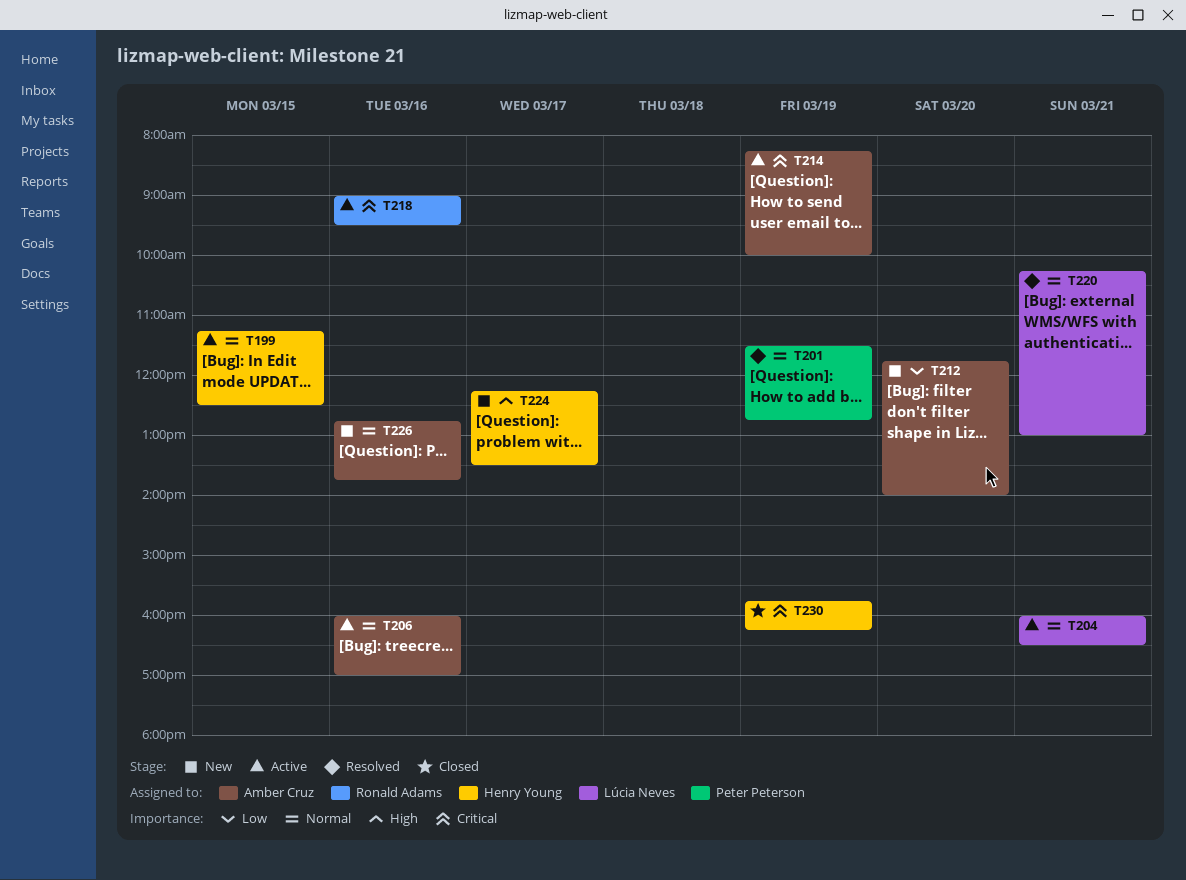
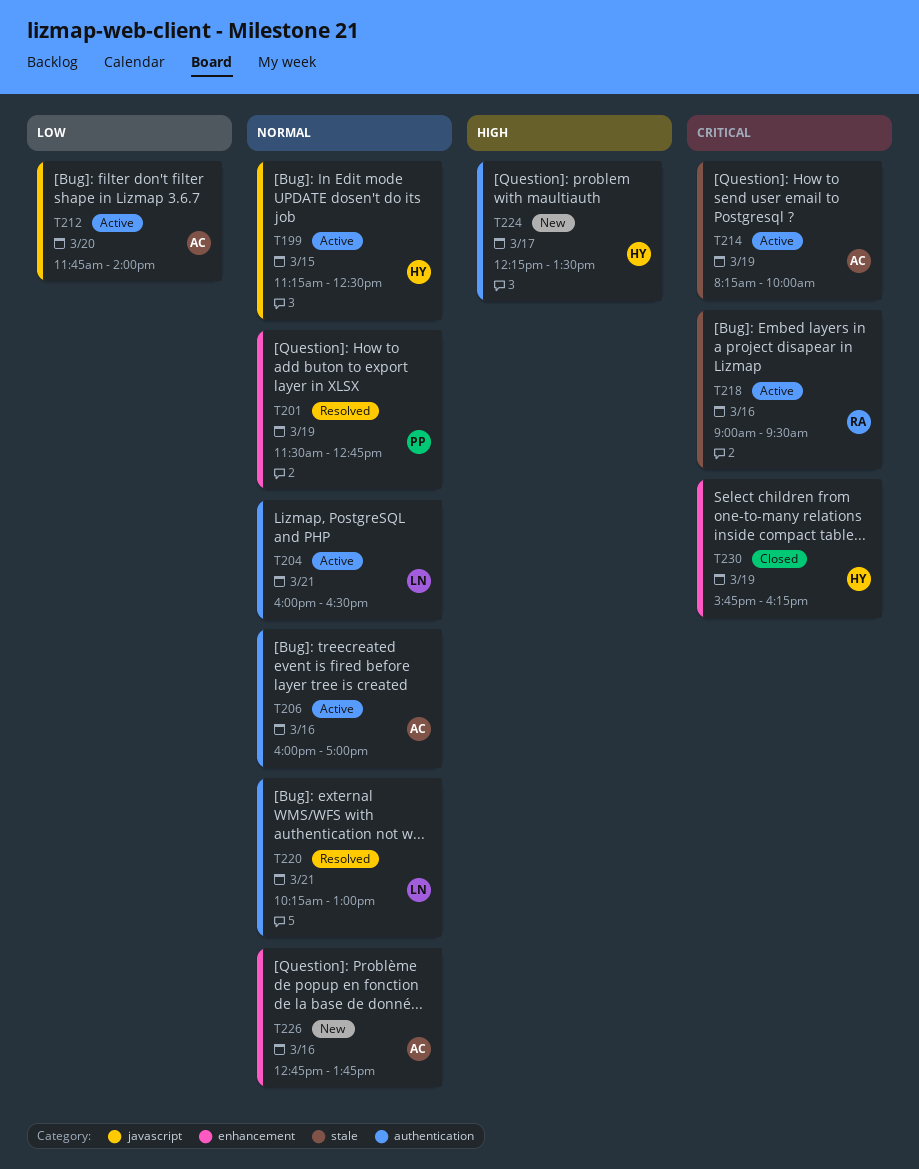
T212, status: New -> Active

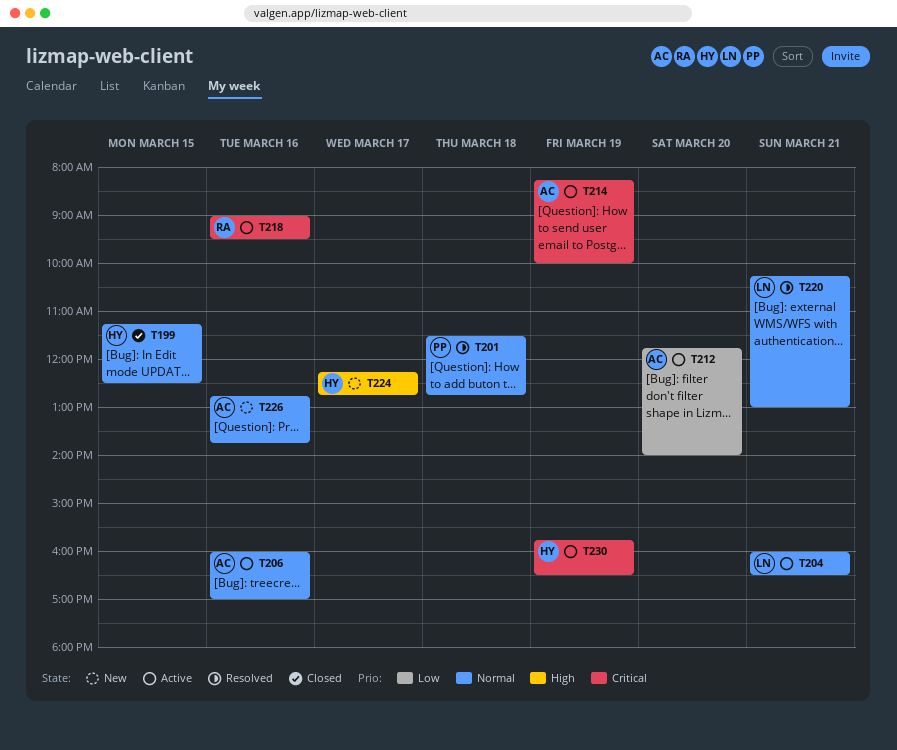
T199, status: Active -> Closed
T201, day: Mar 19 -> Mar 18
T224, ends: 13:30 -> 12:45
T230, status: Closed -> Active
T230, ends: 16:15 -> 16:30

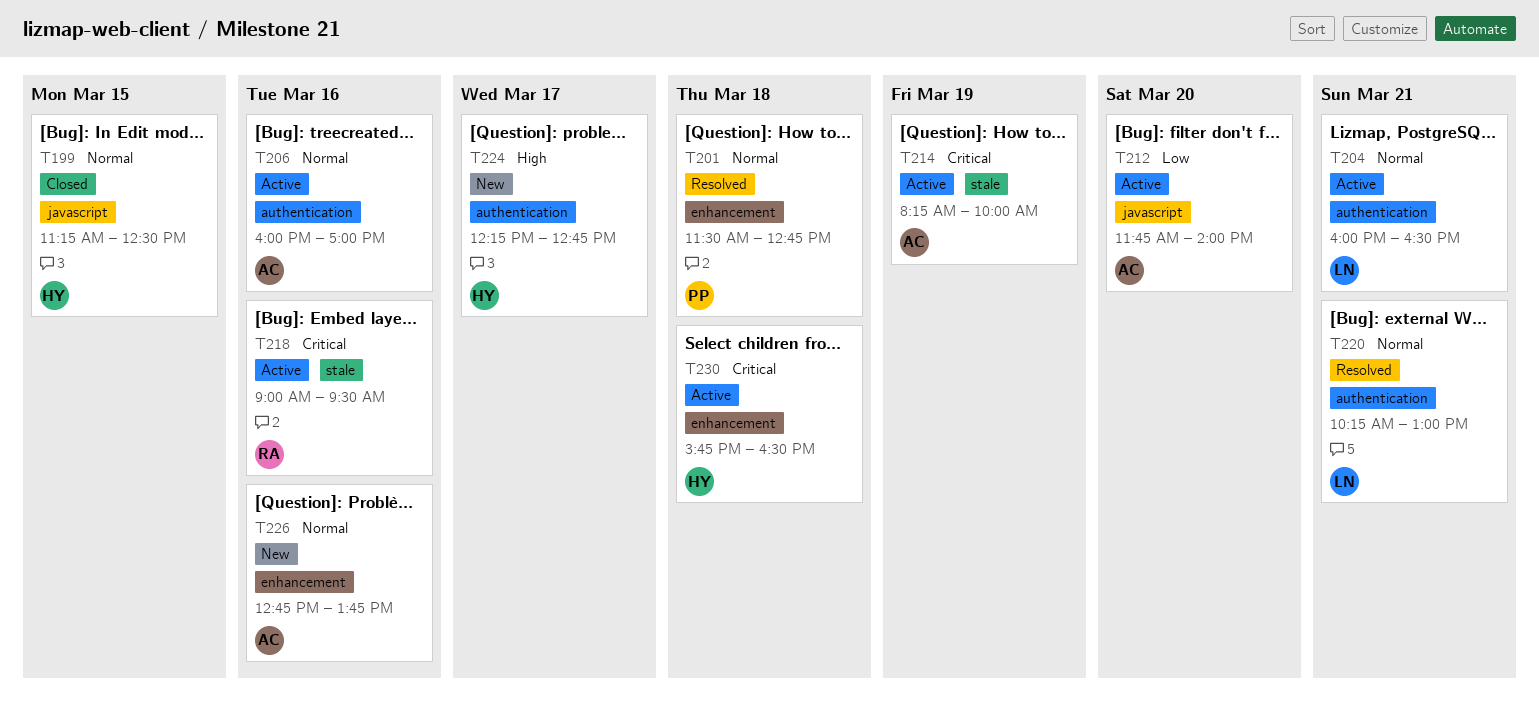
T230, day: Mar 19 -> Mar 18

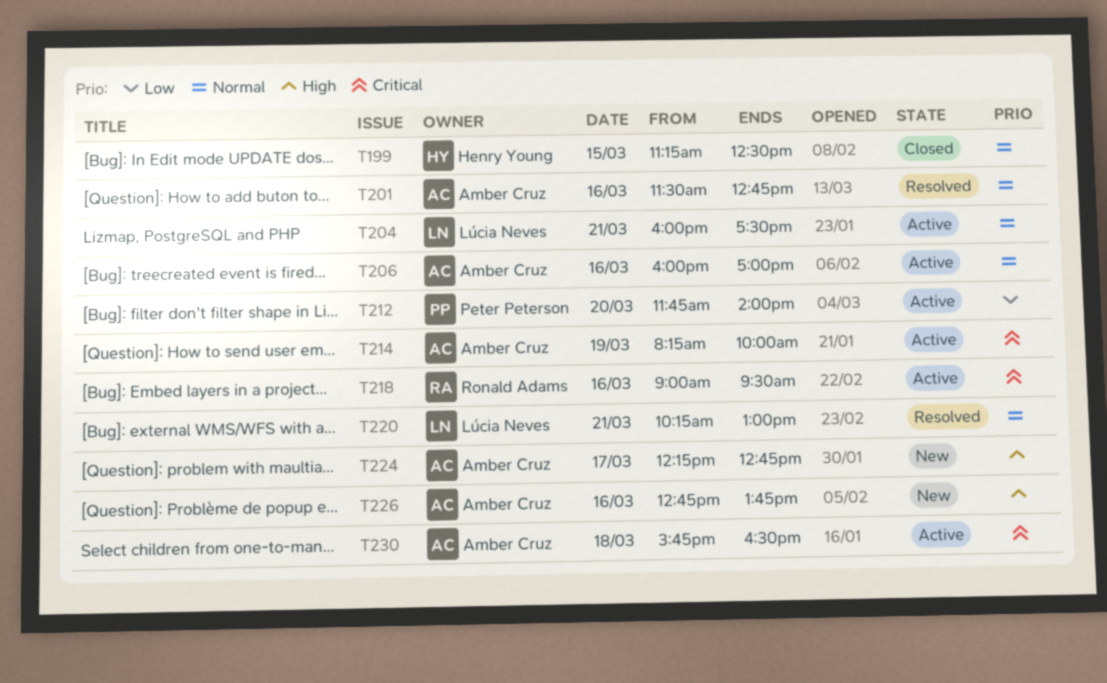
T201, owner: Peter Peterson -> Amber Cruz
T201, day: Mar 18 -> Mar 16
T204, ends: 16:30 -> 17:30
T212, owner: Amber Cruz -> Peter Peterson
T224, owner: Henry Young -> Amber Cruz
T226, priority: Normal -> High
T230, owner: Henry Young -> Amber Cruz

